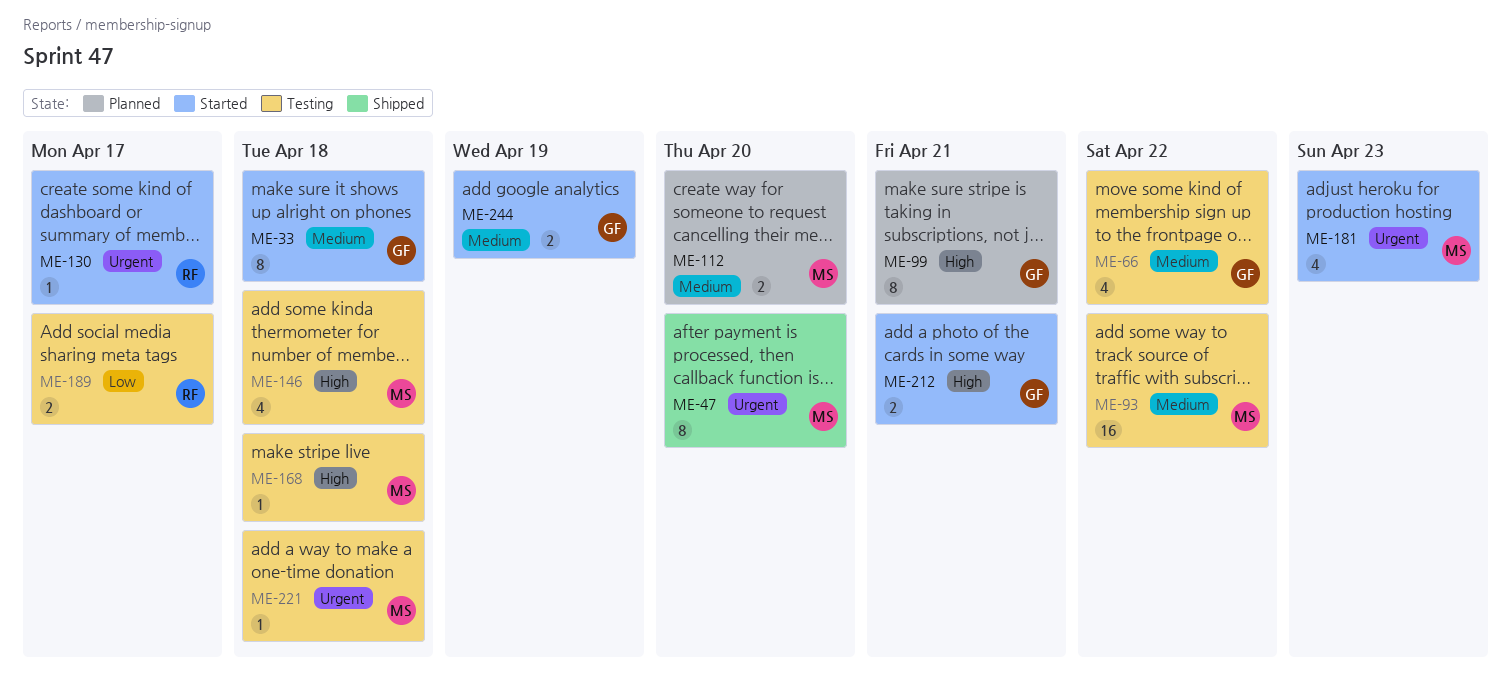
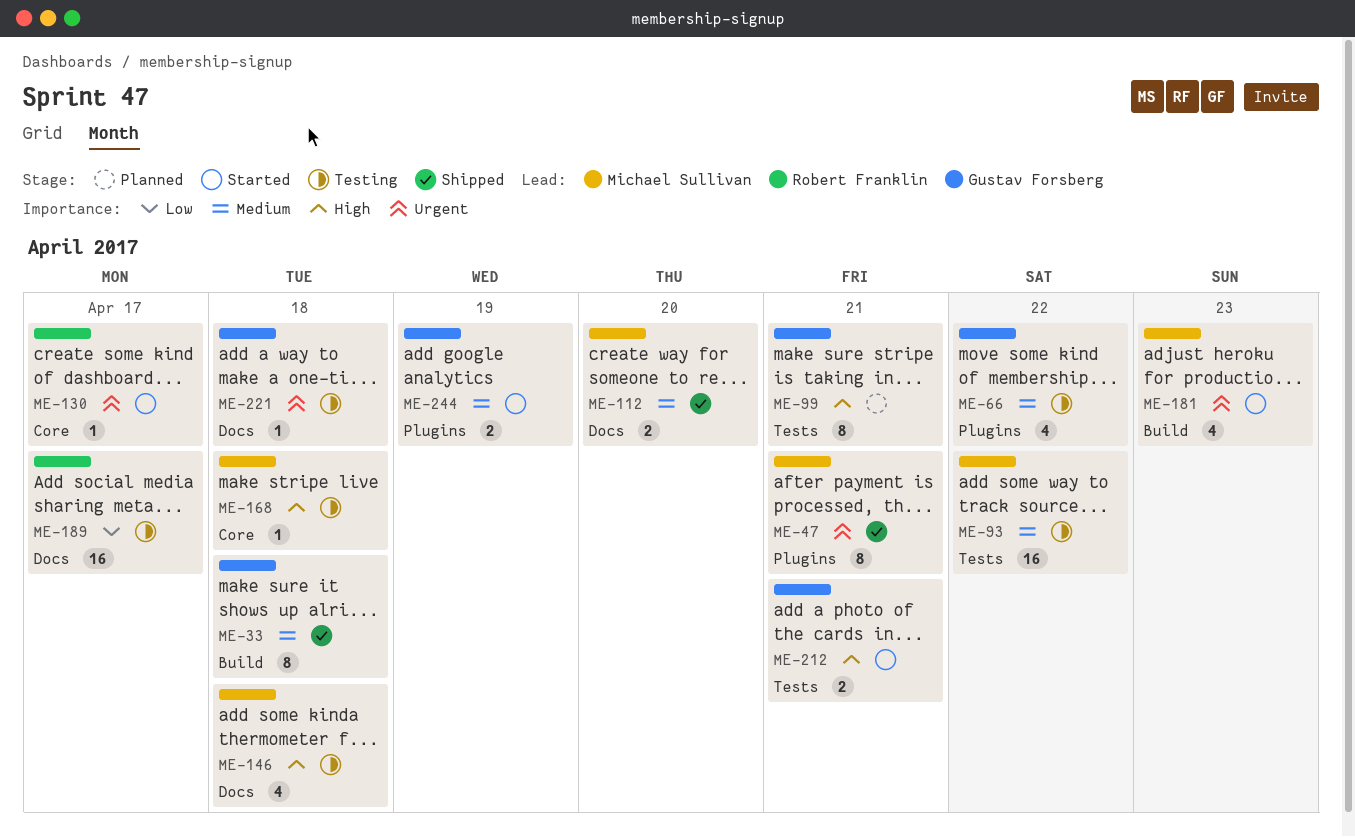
ME-33, status: Started -> Shipped
ME-47, due: Apr 20 -> Apr 21
ME-112, status: Planned -> Shipped
ME-189, estimate: 2 -> 16
ME-221, owner: Michael Sullivan -> Gustav Forsberg

